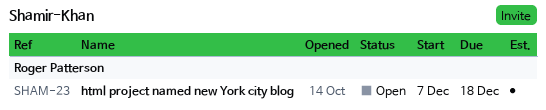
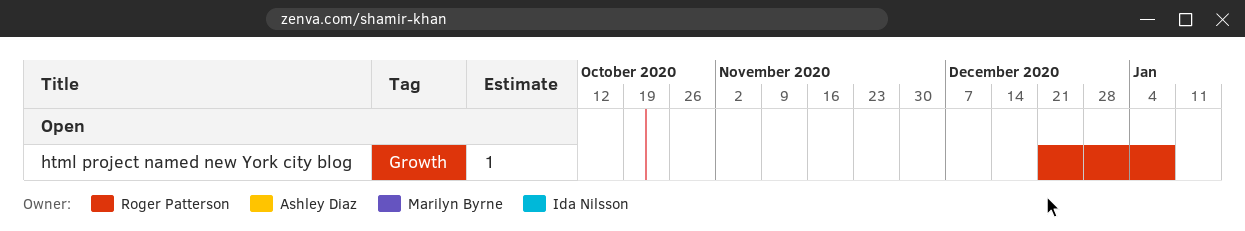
html project named new York city blog, start: Dec 7 -> Dec 21
html project named new York city blog, due: Dec 18 -> Jan 8

